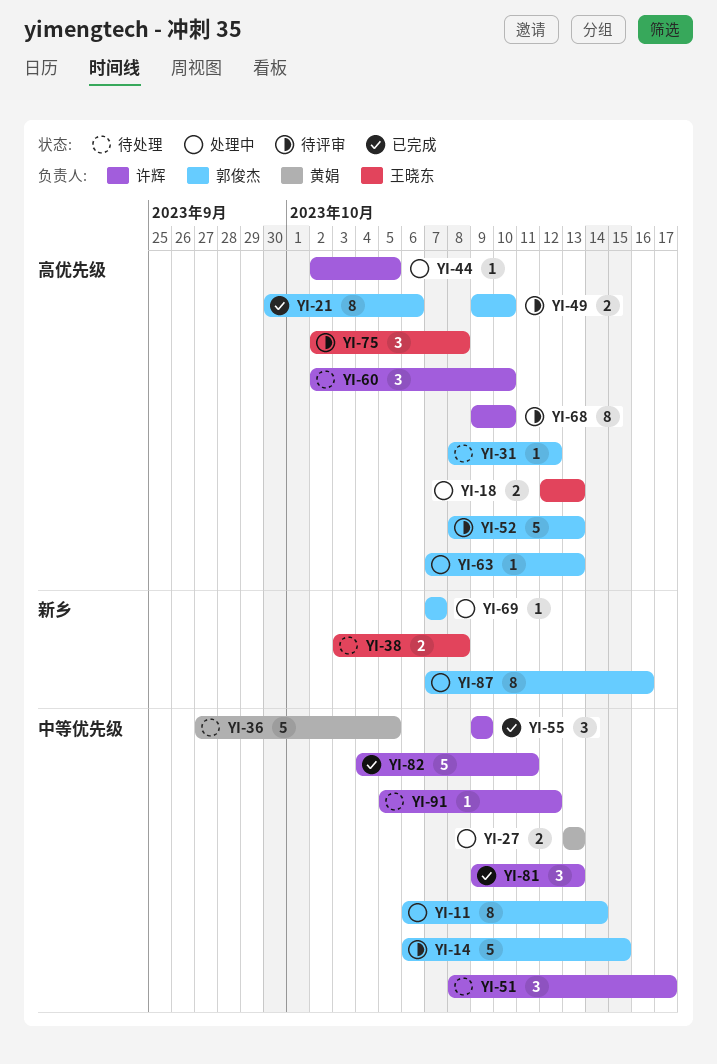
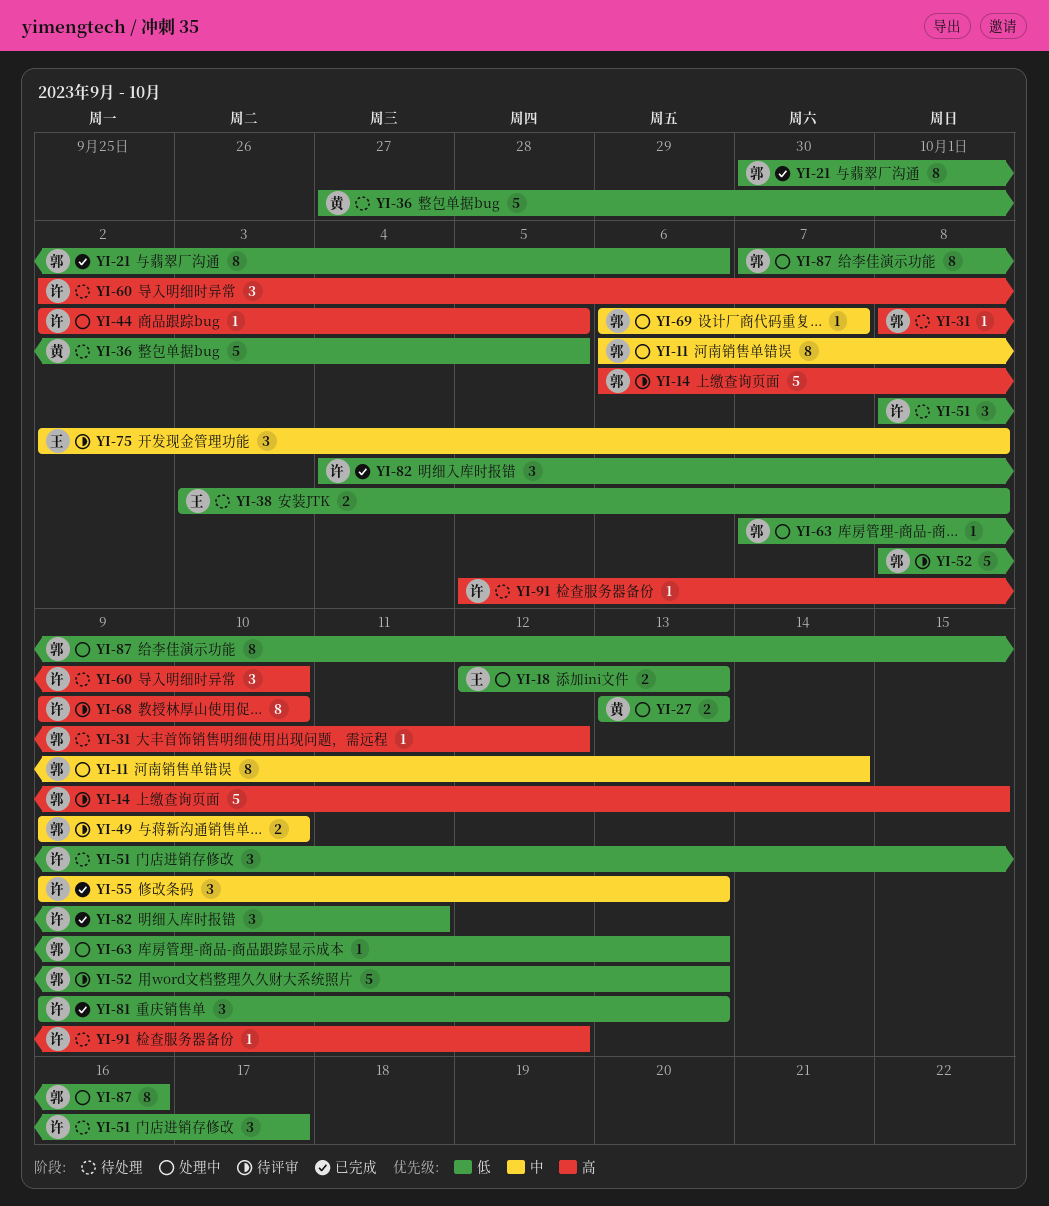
YI-55, due: Oct 9 -> Oct 13
YI-69, start: Oct 7 -> Oct 6
YI-82, estimate: 5 -> 3

